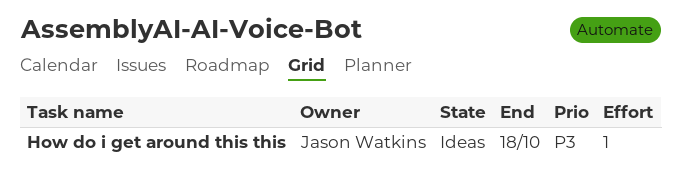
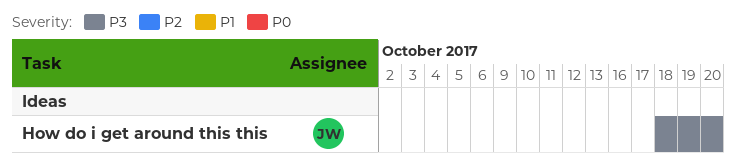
How do i get around this this, due: Oct 18 -> Oct 20

